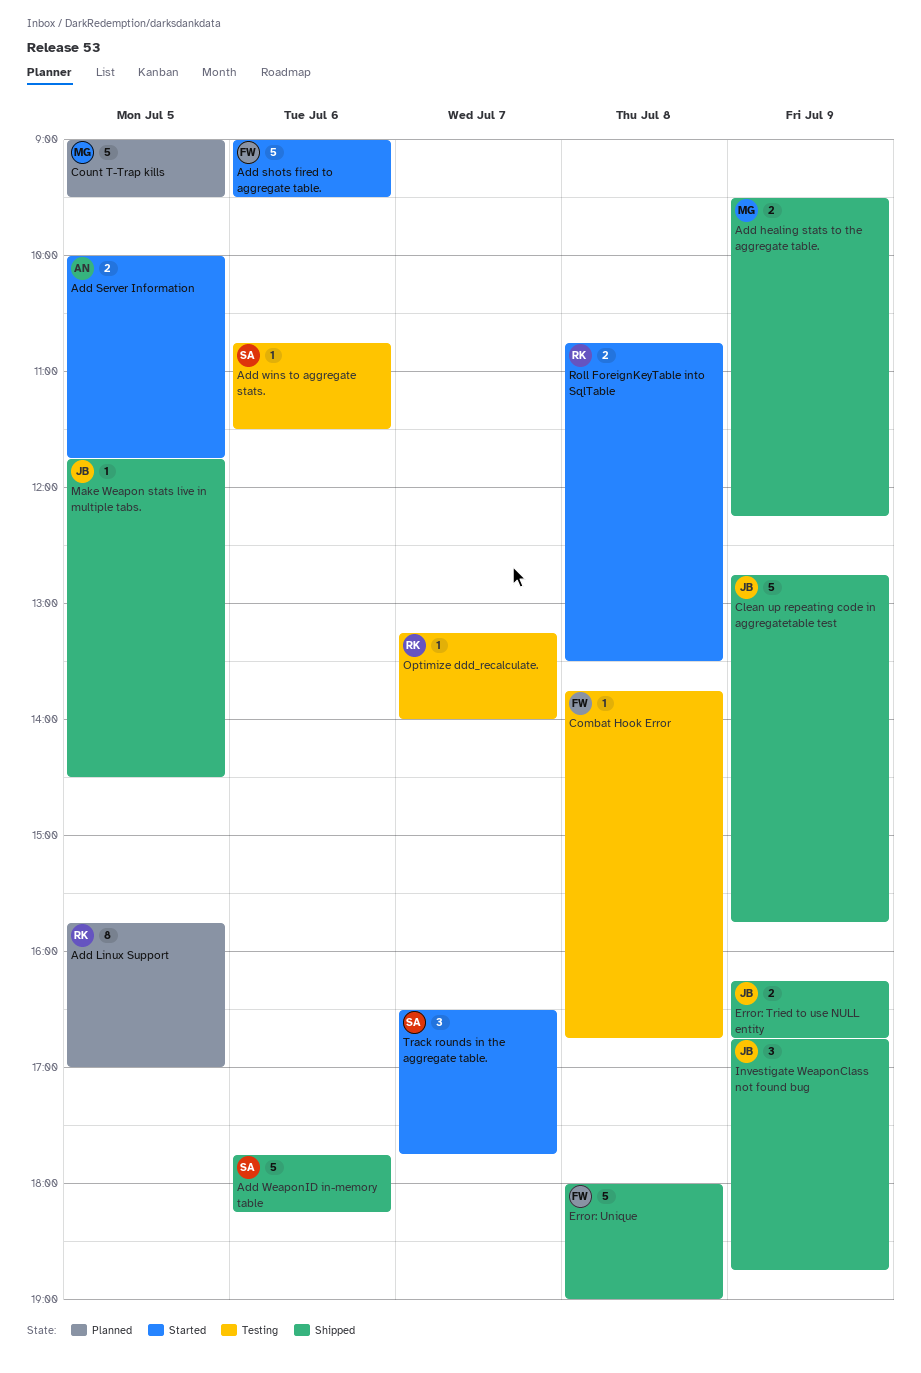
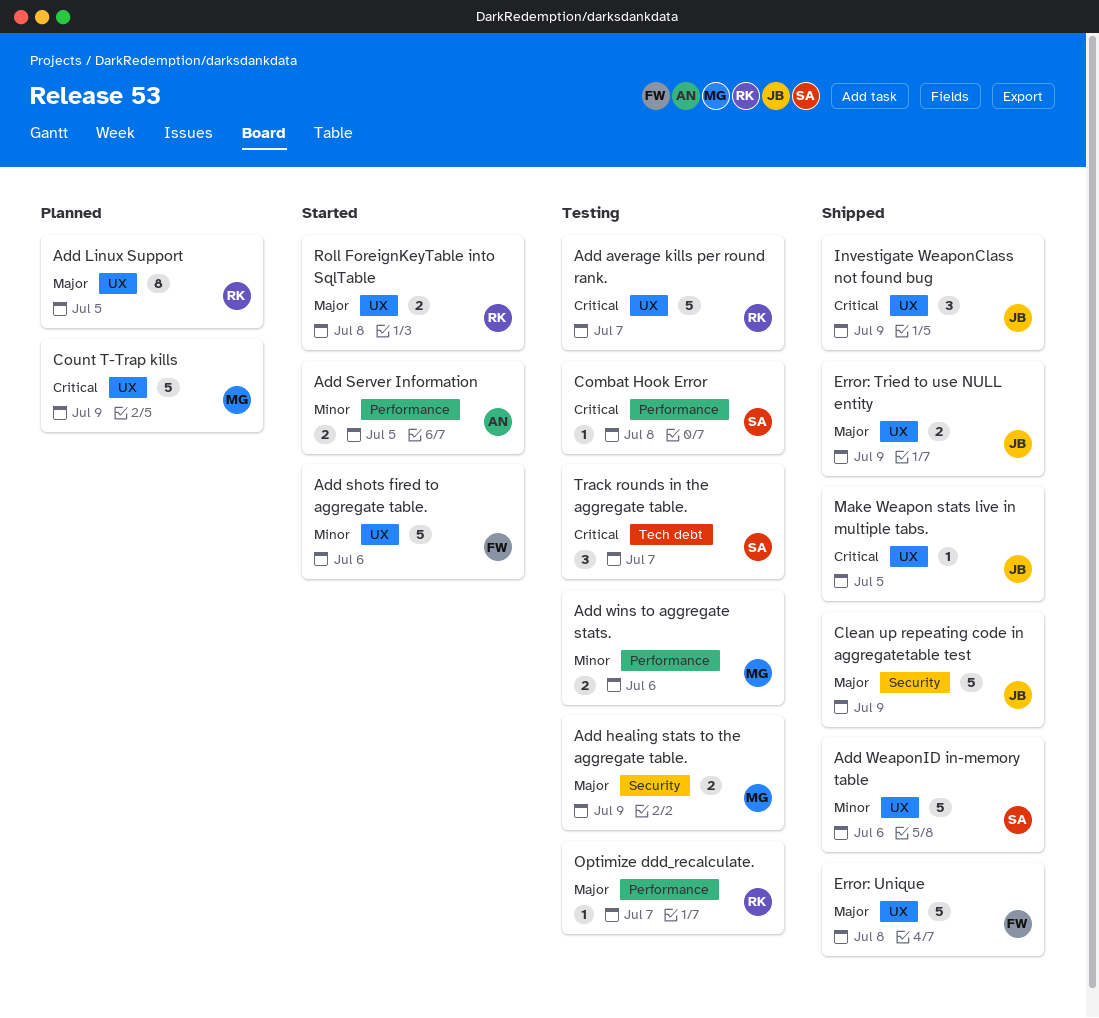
Add average kills per round rank.: none -> present
Add healing stats to the aggregate table., status: Shipped -> Testing
Add wins to aggregate stats., owner: SA -> MG
Add wins to aggregate stats., estimate: 1 -> 2
Combat Hook Error, owner: FW -> SA
Count T-Trap kills, day: Jul 5 -> Jul 9
Track rounds in the aggregate table., status: Started -> Testing

